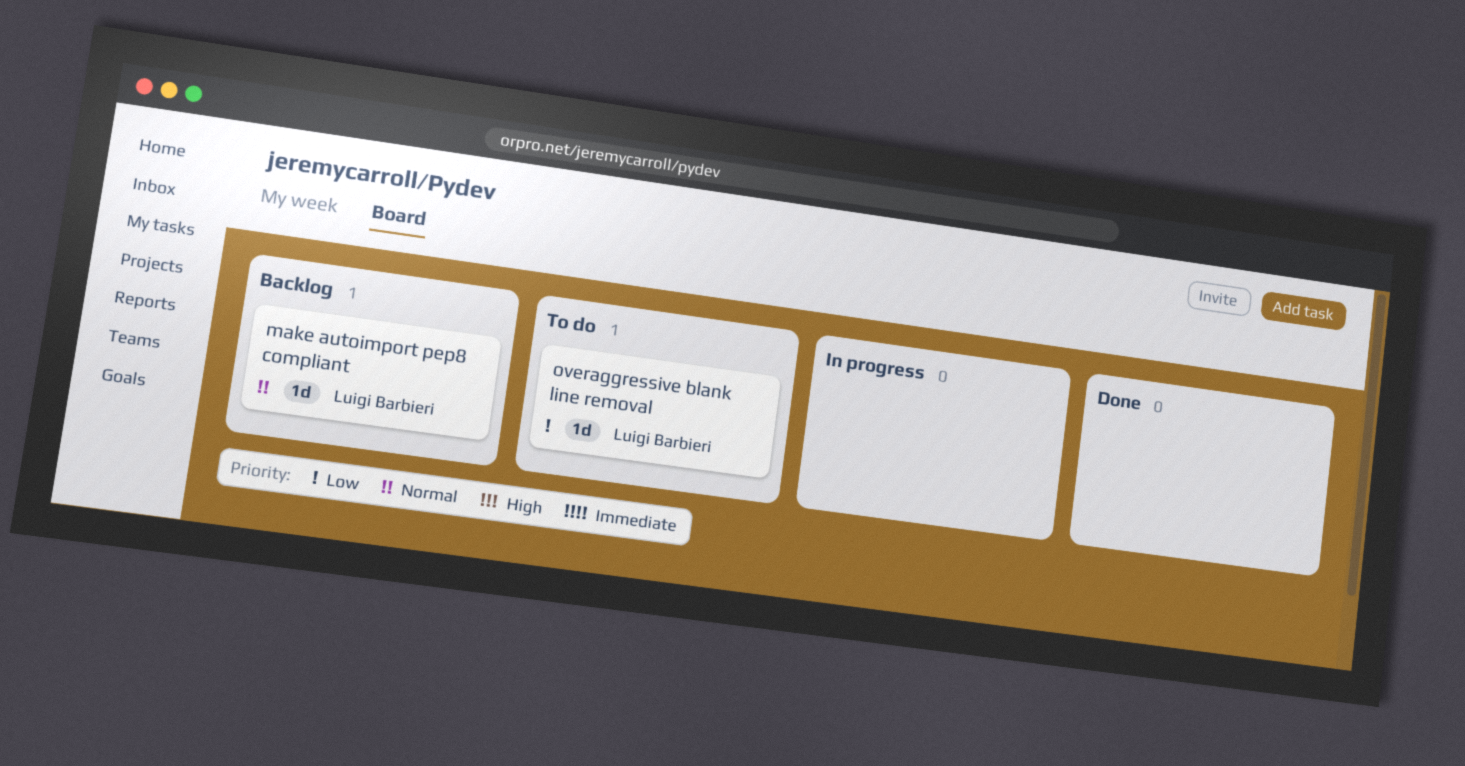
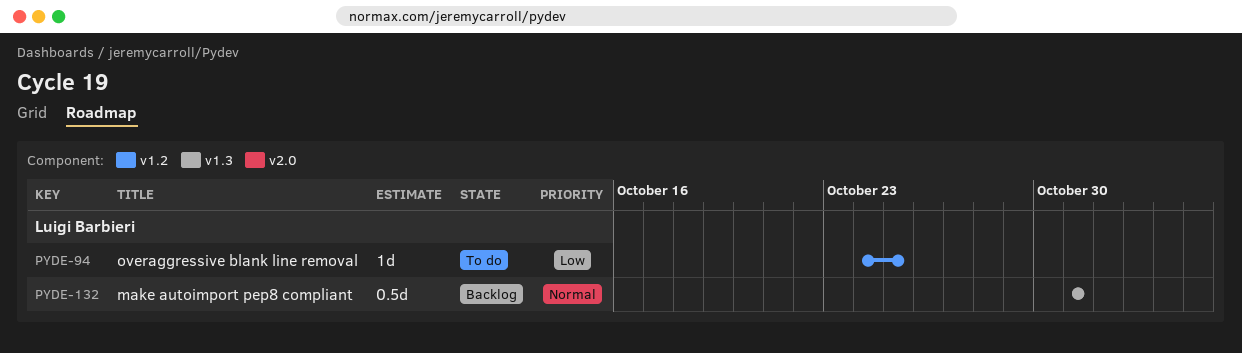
make autoimport pep8 compliant, estimate: 1d -> 0.5d

